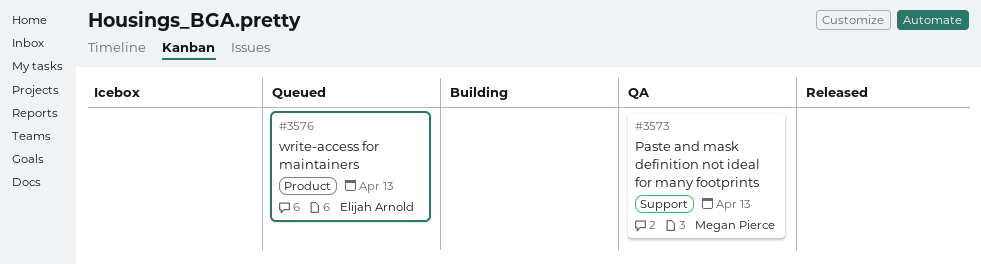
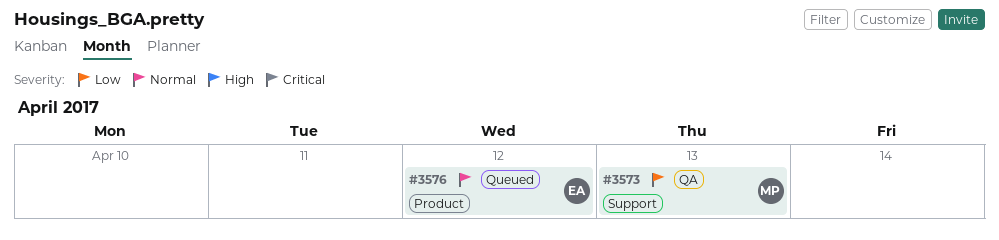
#3576, due: Apr 13 -> Apr 12

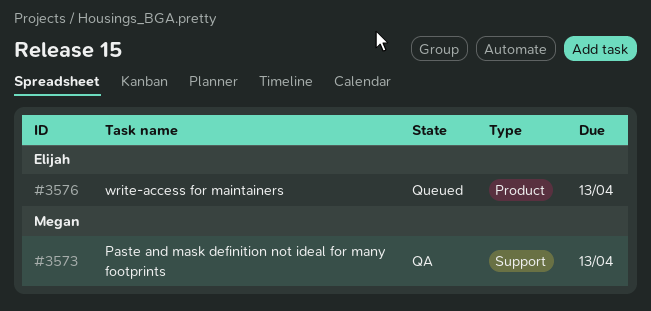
#3576, due: Apr 12 -> Apr 13

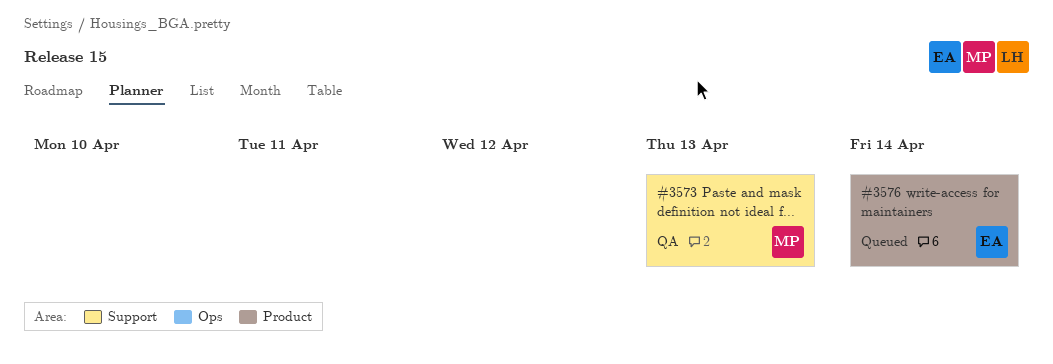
#3576, due: Apr 13 -> Apr 14

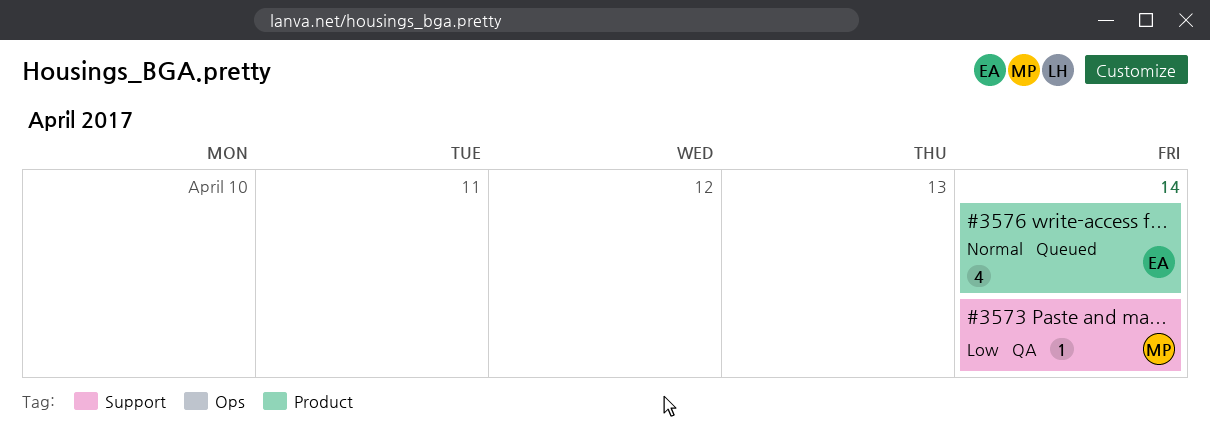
#3573, due: Apr 13 -> Apr 14

